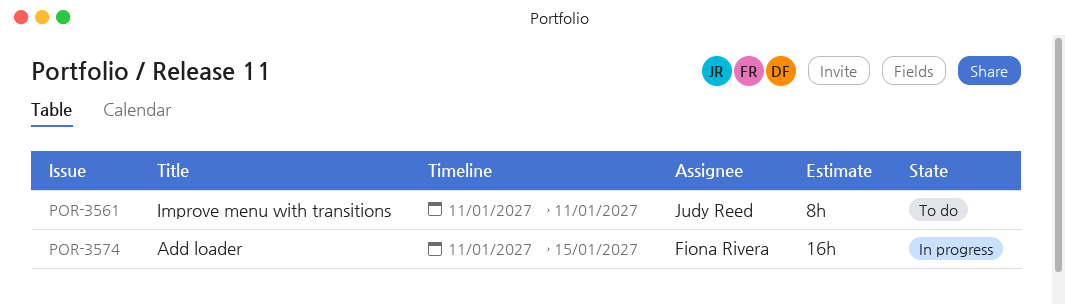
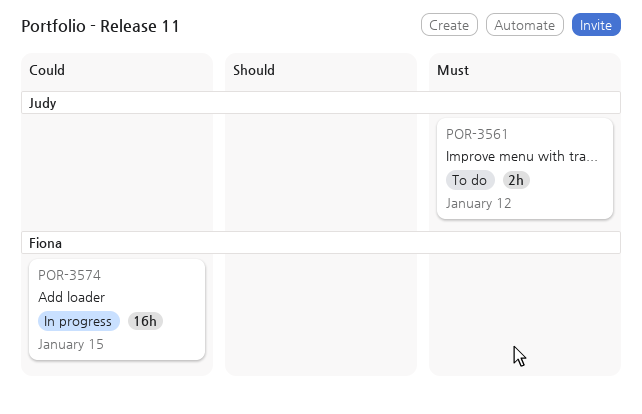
POR-3561, estimate: 8h -> 2h
POR-3561, due: Jan 11 -> Jan 12

